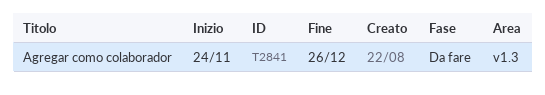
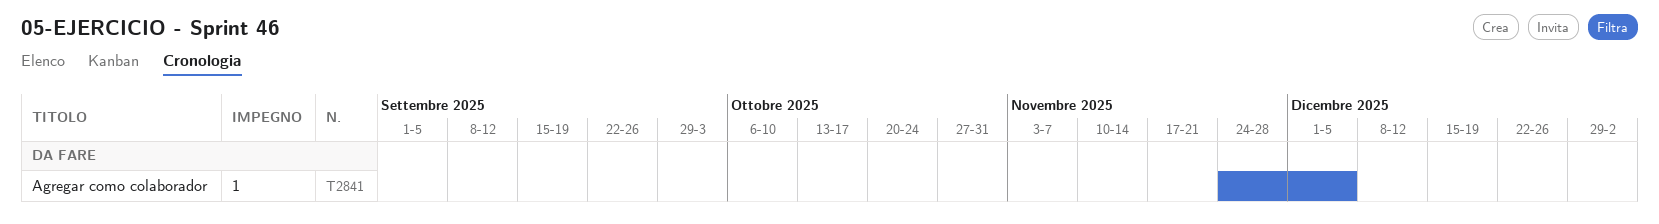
T2841, due: Dec 26 -> Dec 5

